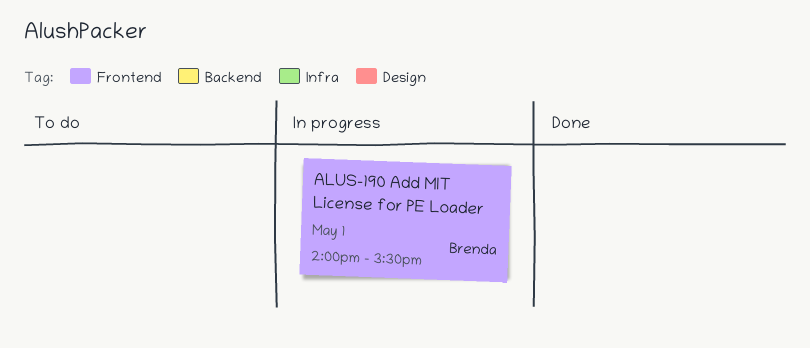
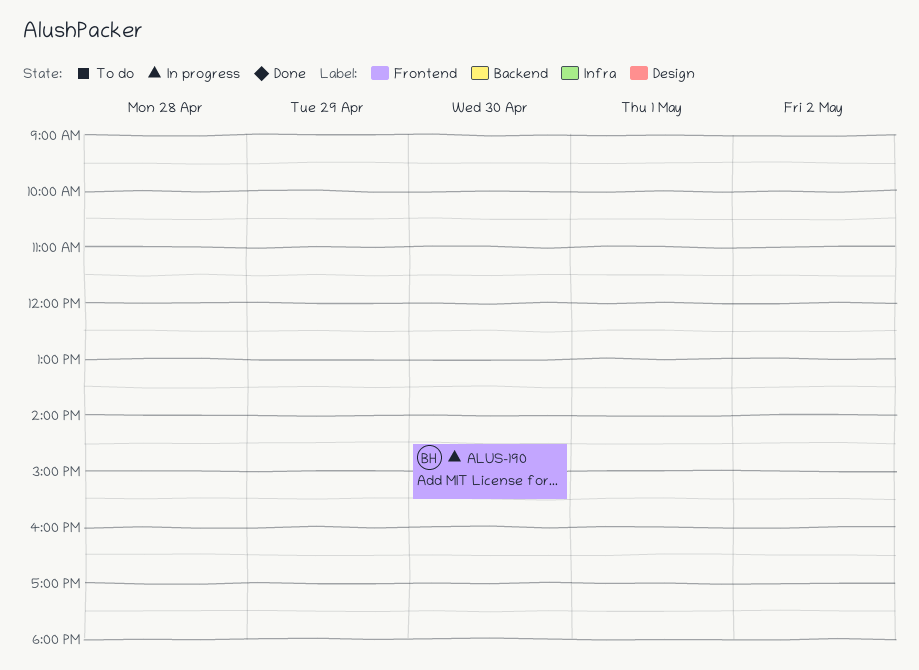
ALUS-190, day: May 1 -> Apr 30
ALUS-190, begins: 14:00 -> 14:30

